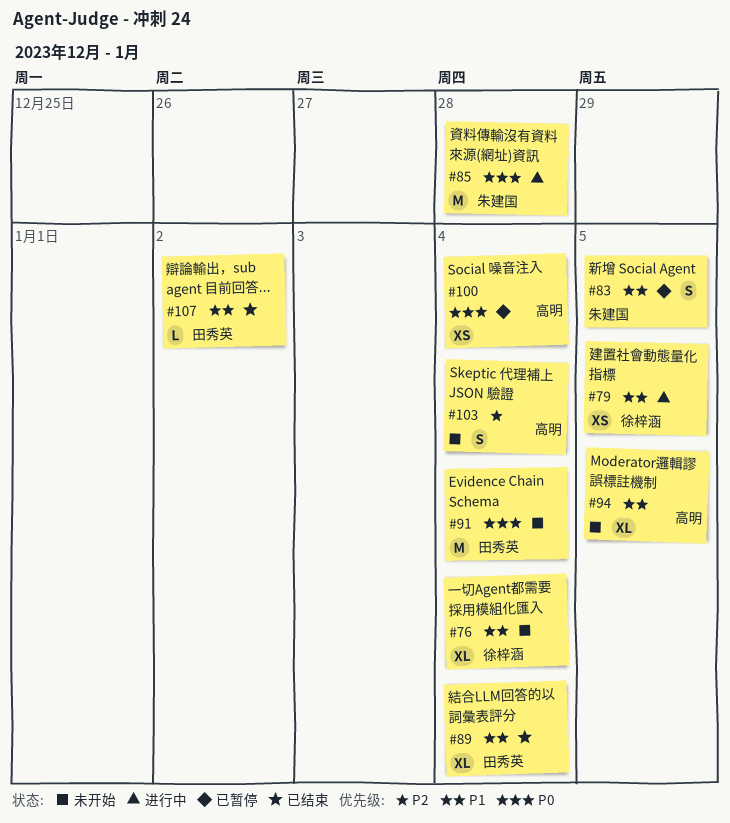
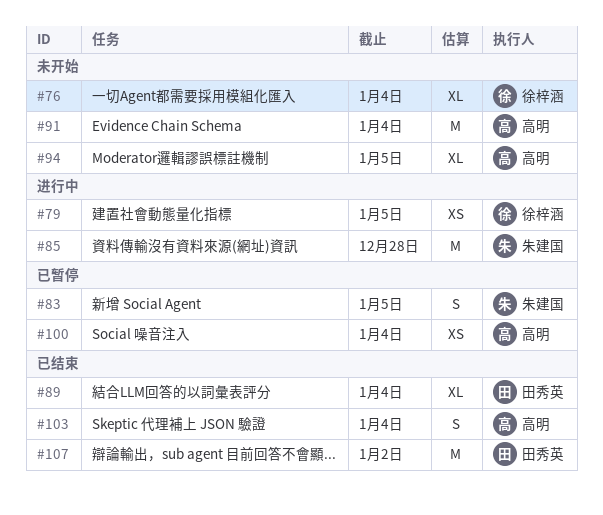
#91, owner: 田秀英 -> 高明
#103, status: 未开始 -> 已结束
#107, estimate: L -> M

